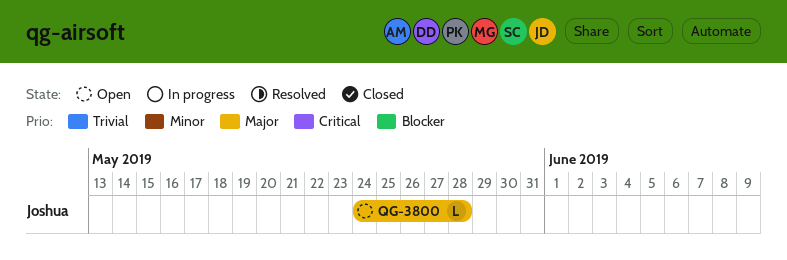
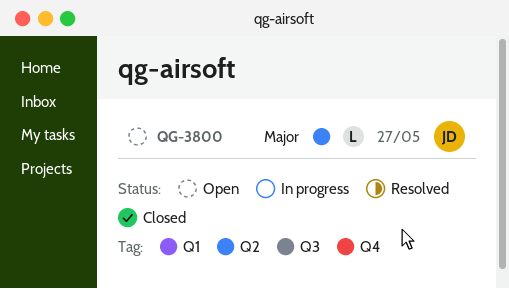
QG-3800, due: May 28 -> May 27

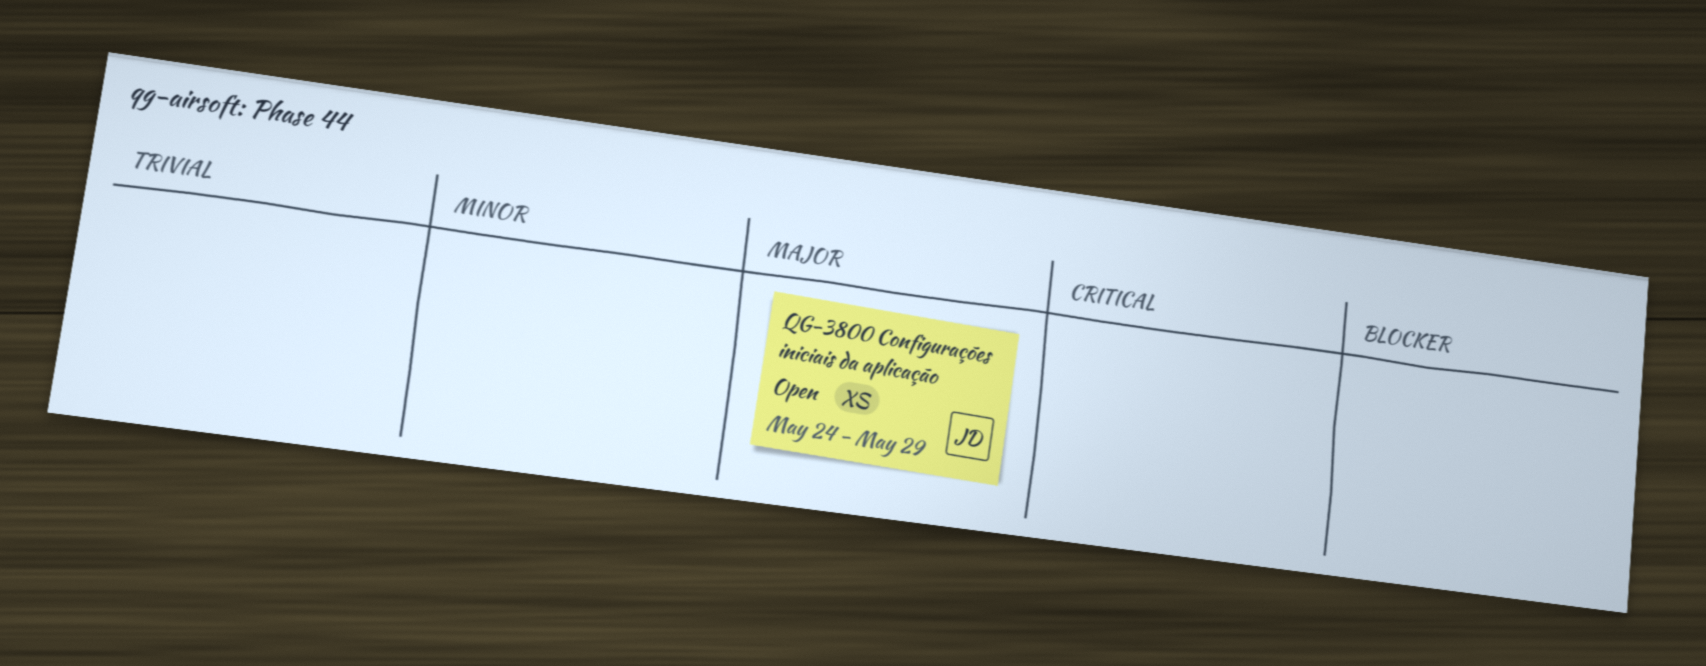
QG-3800, estimate: L -> XS
QG-3800, due: May 27 -> May 29

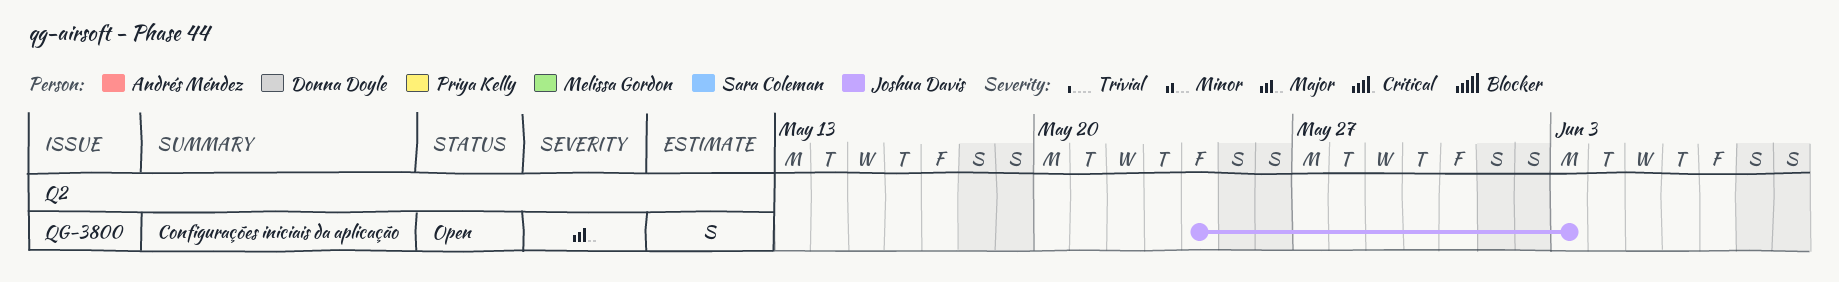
QG-3800, estimate: XS -> S
QG-3800, due: May 29 -> Jun 3

